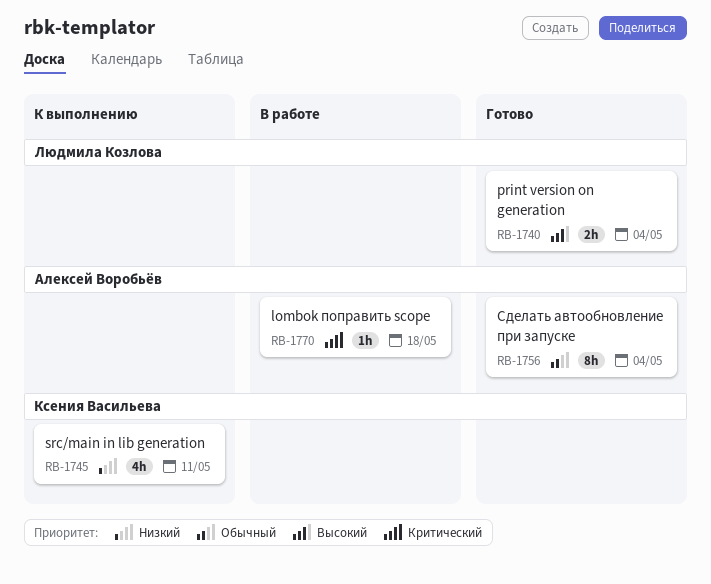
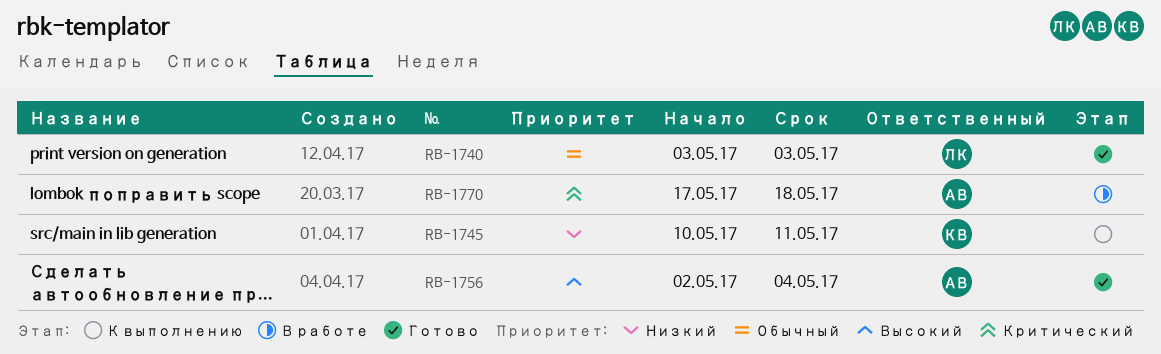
RB-1740, priority: Высокий -> Обычный
RB-1740, due: May 4 -> May 3
RB-1756, priority: Обычный -> Высокий

